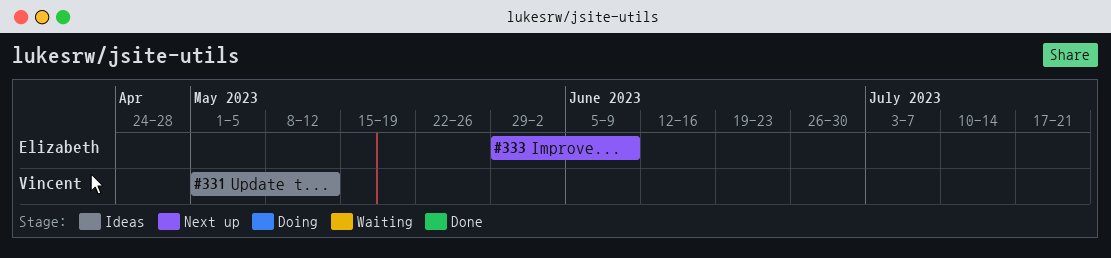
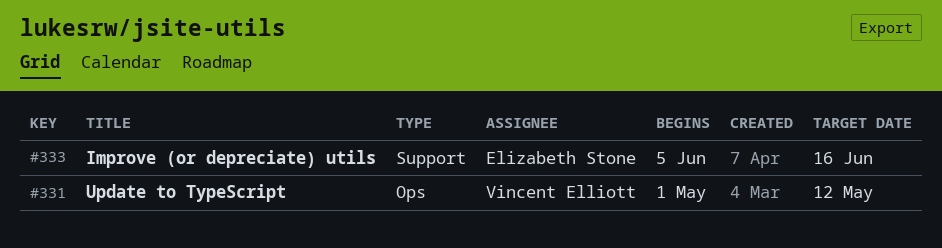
#333, start: May 29 -> Jun 5
#333, due: Jun 9 -> Jun 16

